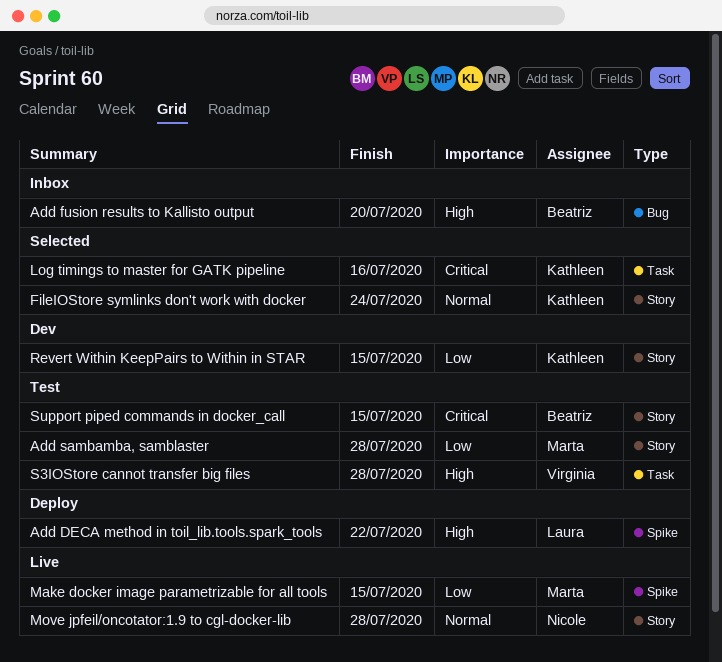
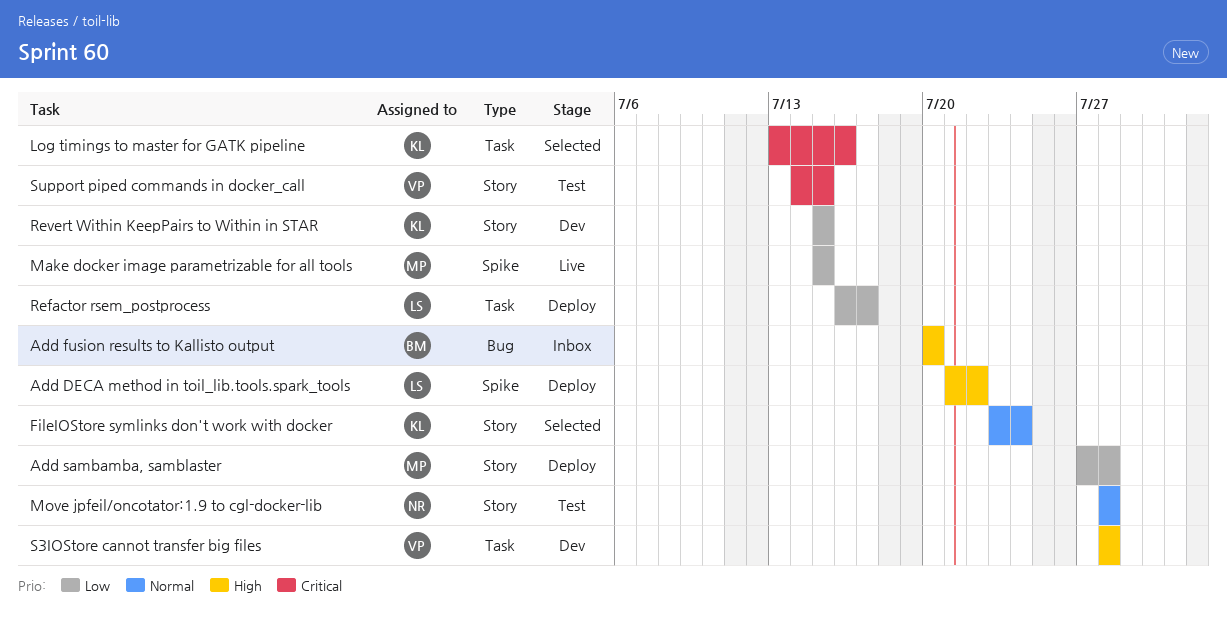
Add sambamba, samblaster, status: Test -> Deploy
Move jpfeil/oncotator:1.9 to cgl-docker-lib, status: Live -> Test
Refactor rsem_postprocess: none -> present
S3IOStore cannot transfer big files, status: Test -> Dev
Support piped commands in docker_call, owner: Beatriz -> Virginia

